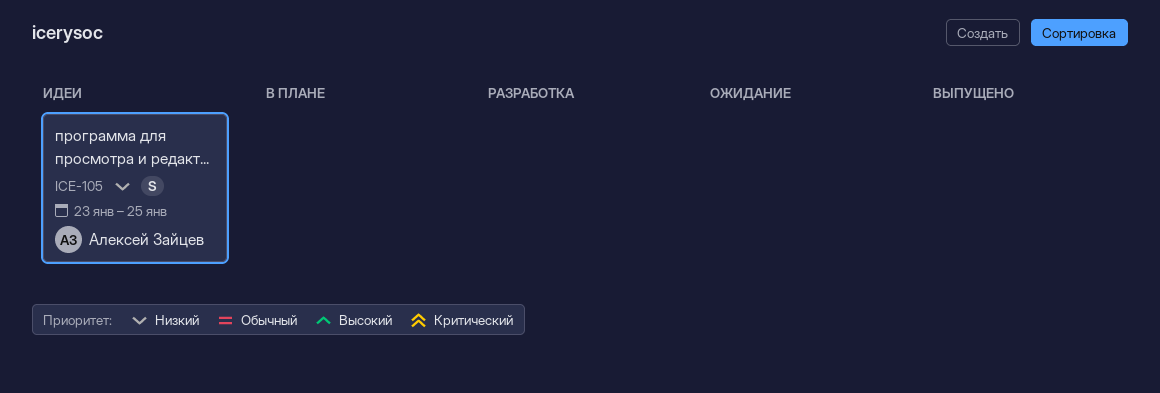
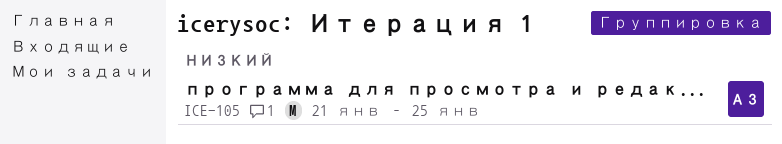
ICE-105, estimate: S -> M
ICE-105, start: Jan 23 -> Jan 21

